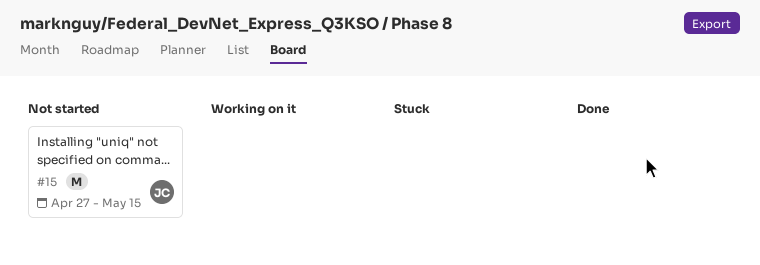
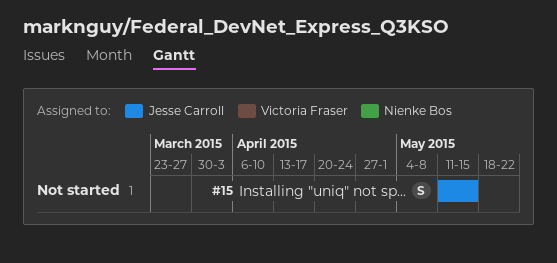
#15, estimate: M -> S
#15, start: Apr 27 -> May 11

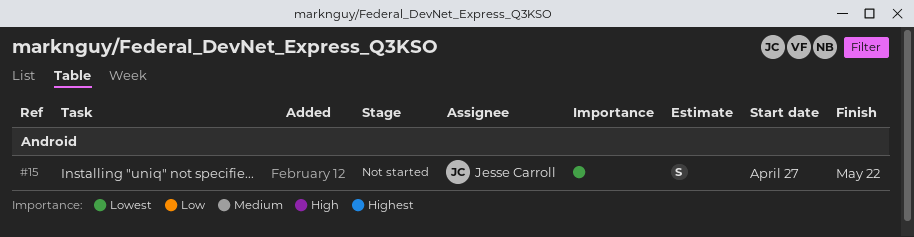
#15, start: May 11 -> Apr 27
#15, due: May 15 -> May 22

